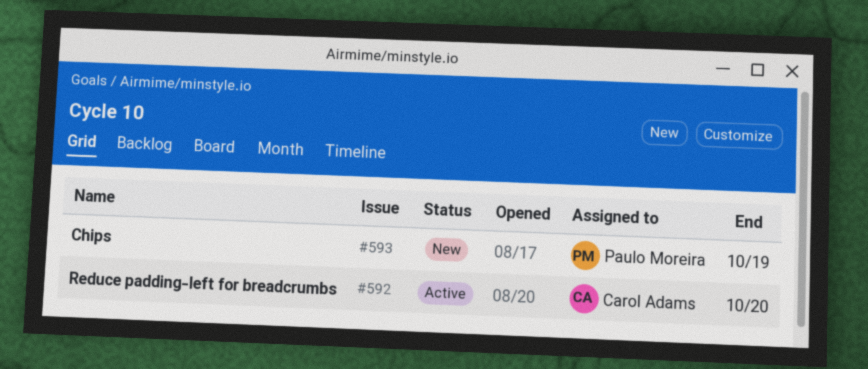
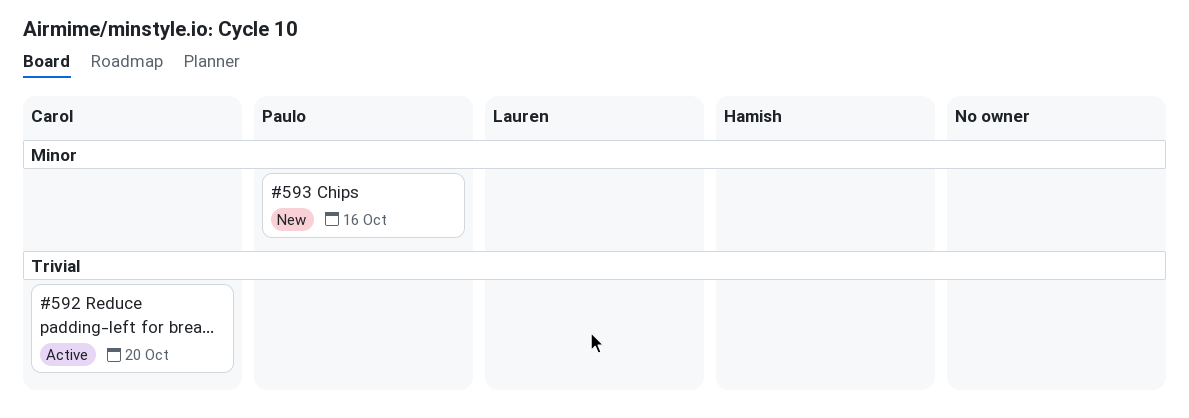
#593, due: Oct 19 -> Oct 16

